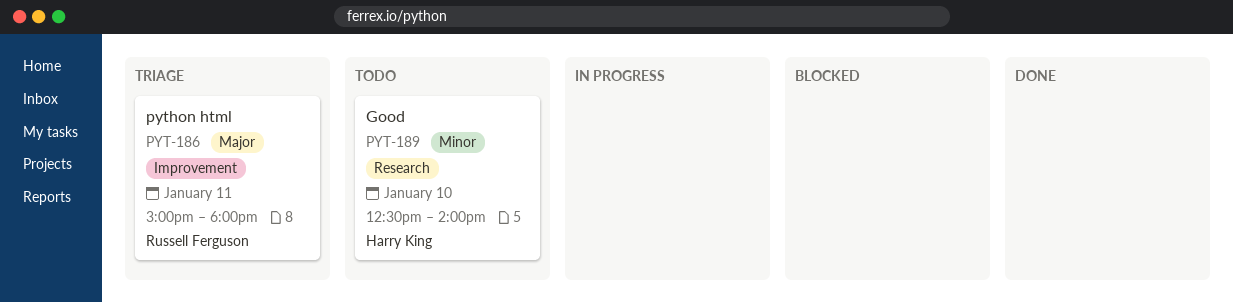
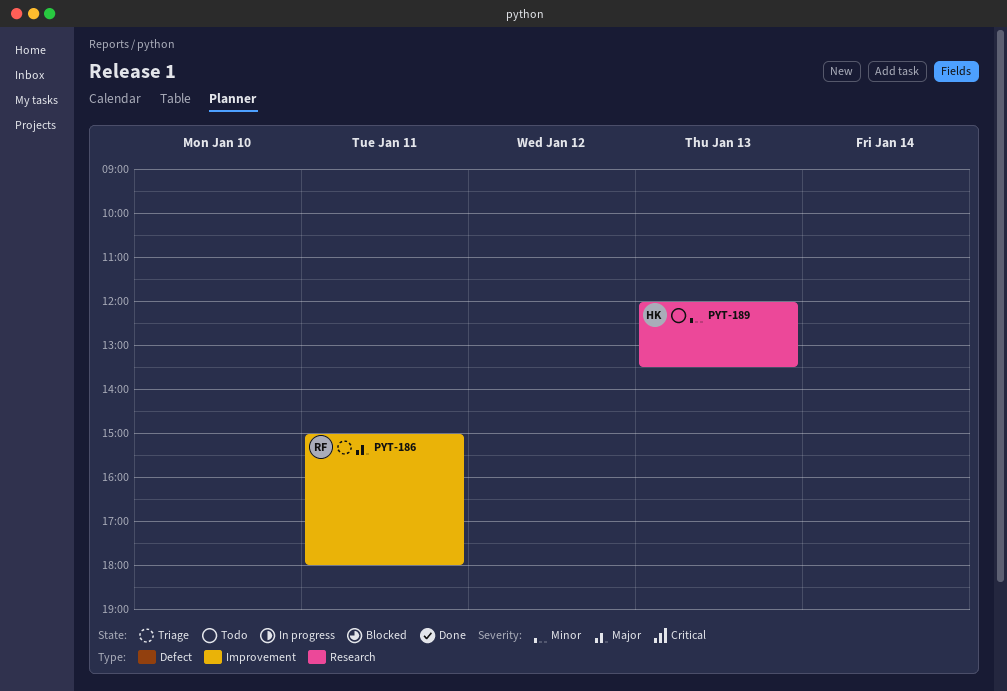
PYT-189, day: Jan 10 -> Jan 13
PYT-189, begins: 12:30 -> 12:00
PYT-189, ends: 14:00 -> 13:30

